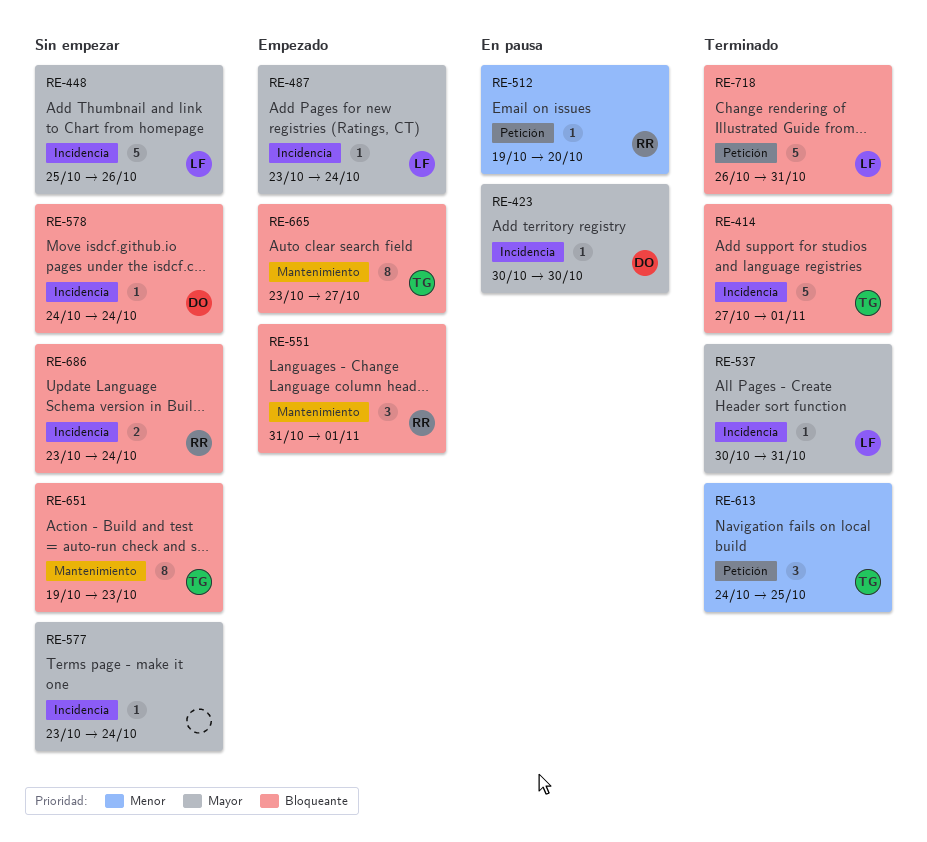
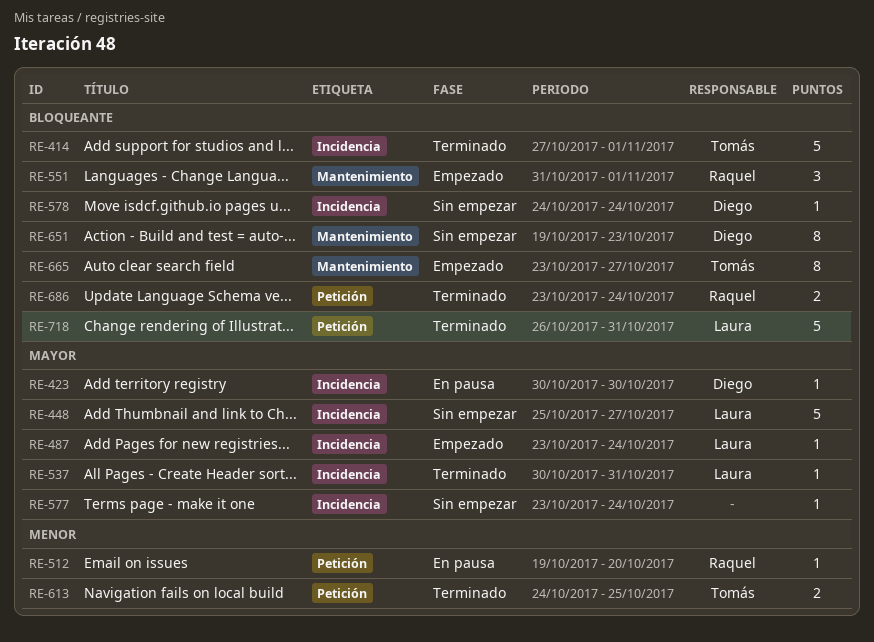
RE-448, due: Oct 26 -> Oct 27
RE-613, estimate: 3 -> 2
RE-651, owner: Tomás -> Diego
RE-686, status: Sin empezar -> Terminado
RE-686, label: Incidencia -> Petición

